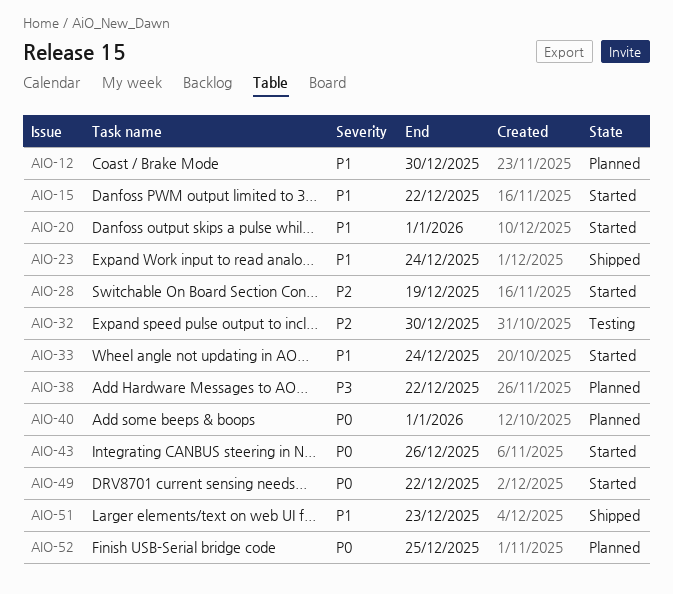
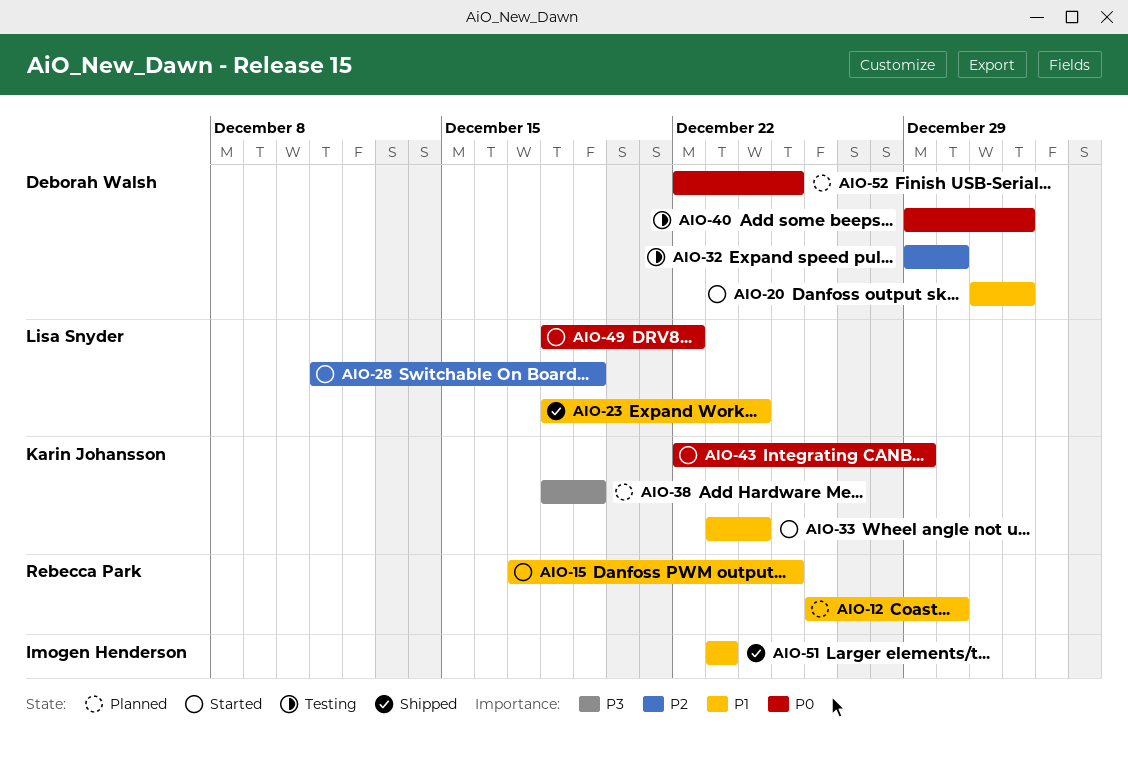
AIO-15, due: Dec 22 -> Dec 25
AIO-38, due: Dec 22 -> Dec 19
AIO-40, status: Planned -> Testing
AIO-43, due: Dec 26 -> Dec 29

